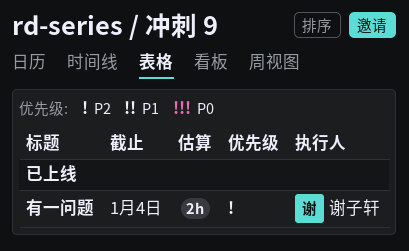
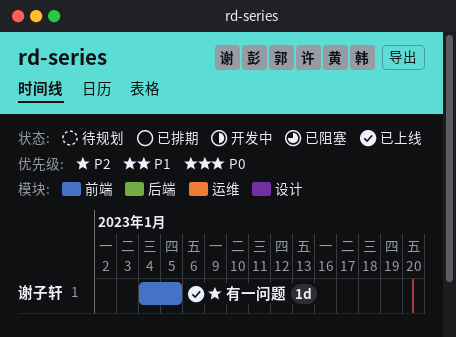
有一问题, estimate: 2h -> 1d
有一问题, due: Jan 4 -> Jan 5

